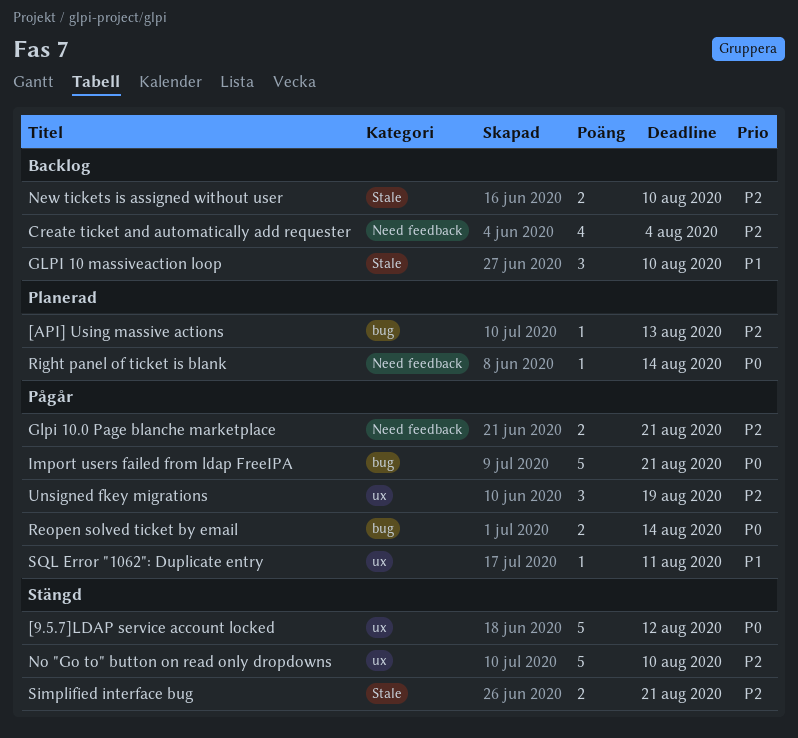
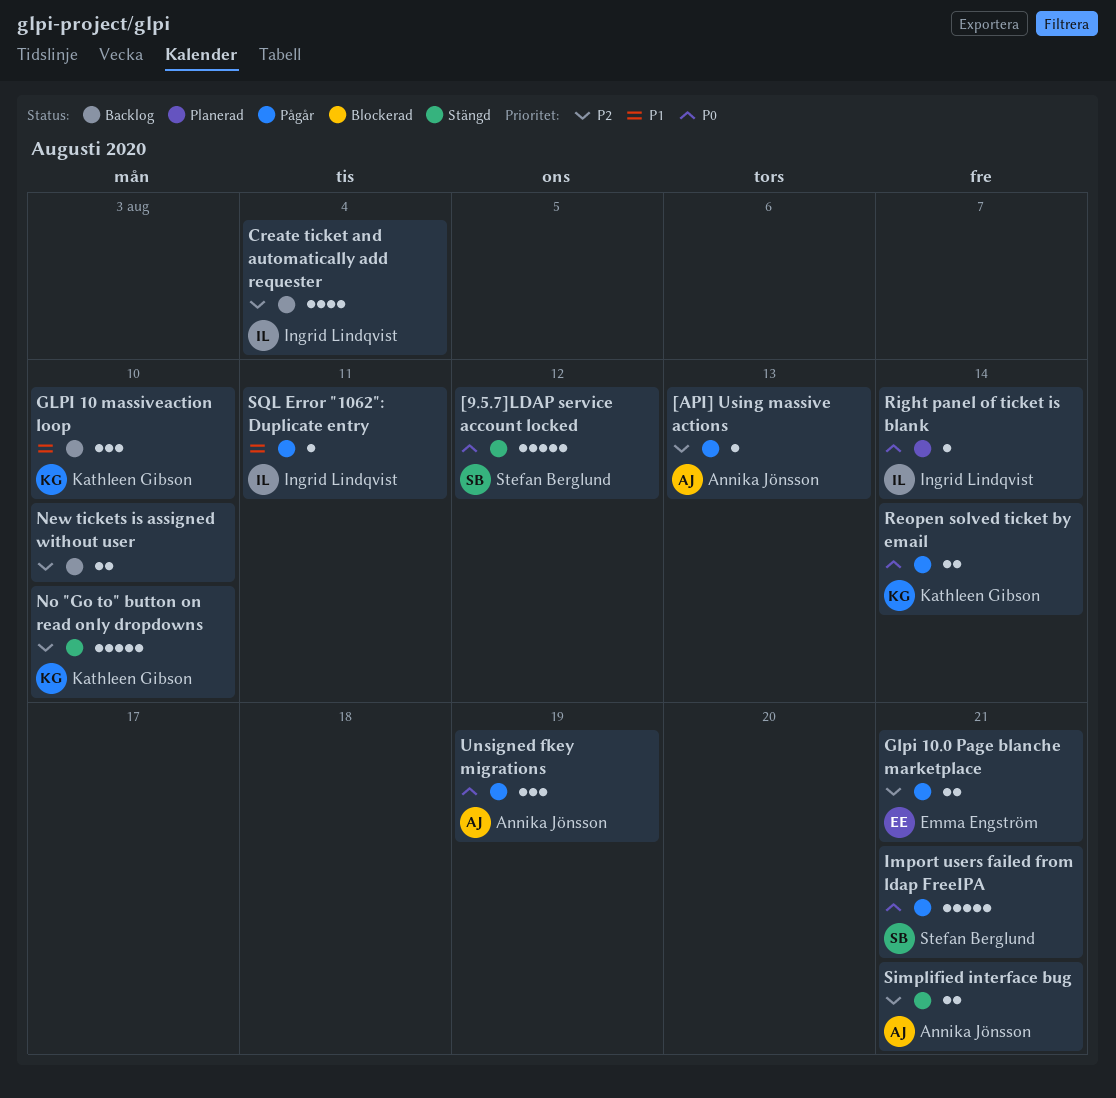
[API] Using massive actions, status: Planerad -> Pågår
Unsigned fkey migrations, priority: P2 -> P0

